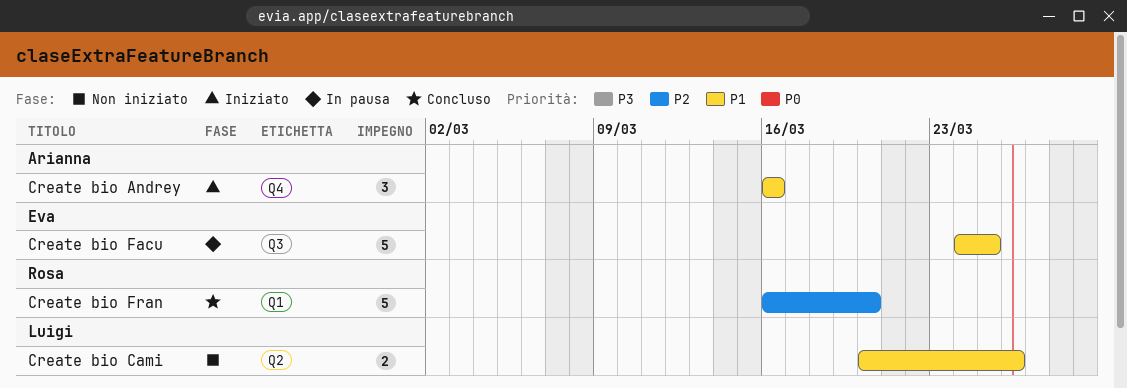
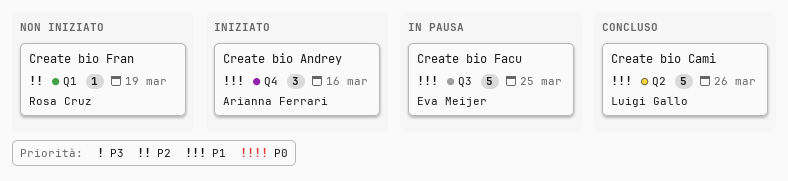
Create bio Cami, status: Non iniziato -> Concluso
Create bio Cami, estimate: 2 -> 5
Create bio Fran, status: Concluso -> Non iniziato
Create bio Fran, estimate: 5 -> 1
Create bio Fran, due: Mar 20 -> Mar 19

